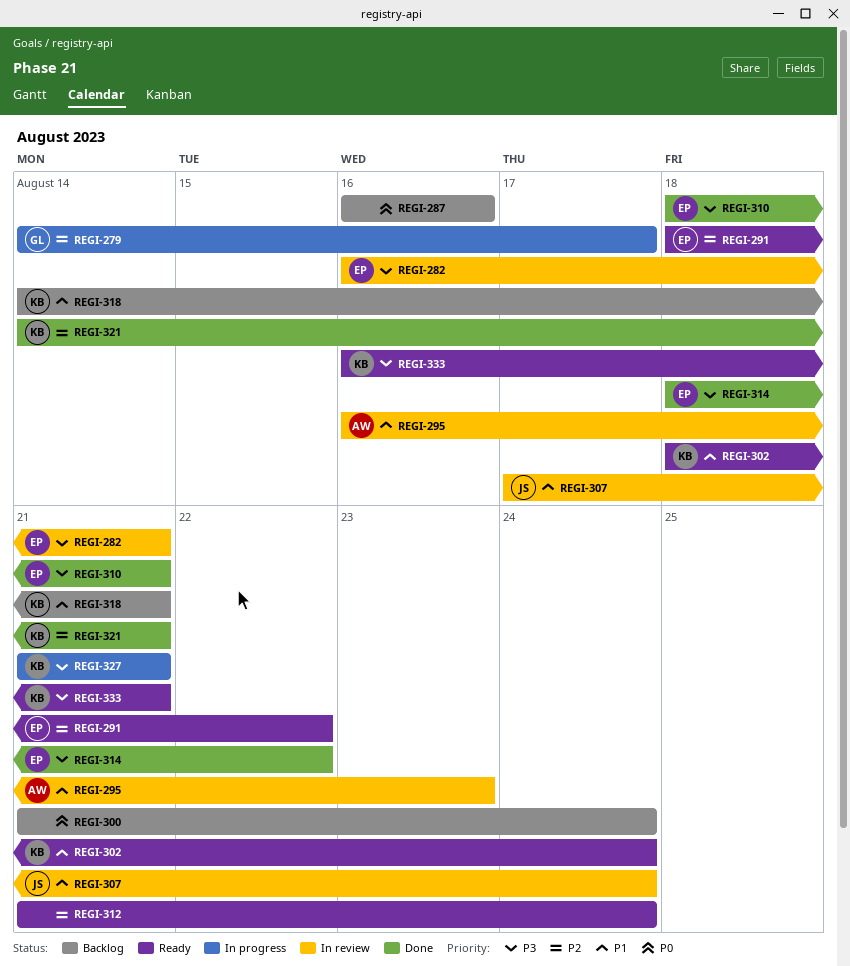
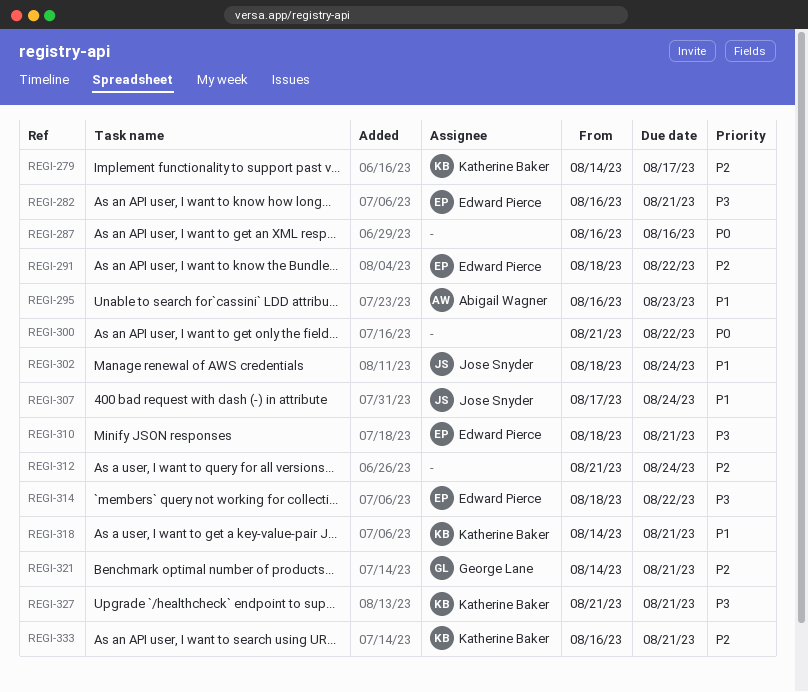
REGI-279, owner: George Lane -> Katherine Baker
REGI-300, due: Aug 24 -> Aug 22
REGI-302, owner: Katherine Baker -> Jose Snyder
REGI-321, owner: Katherine Baker -> George Lane
REGI-333, priority: P3 -> P2

